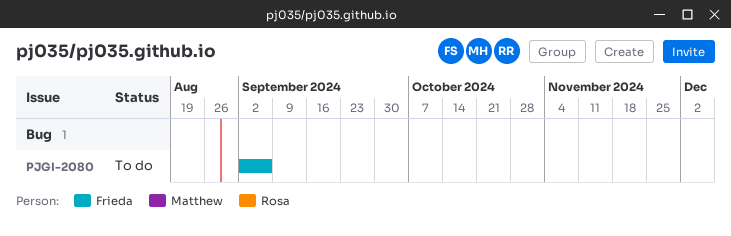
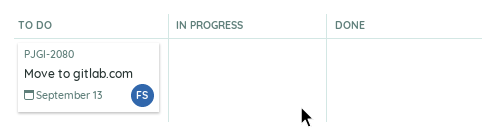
PJGI-2080, due: Sep 6 -> Sep 13

